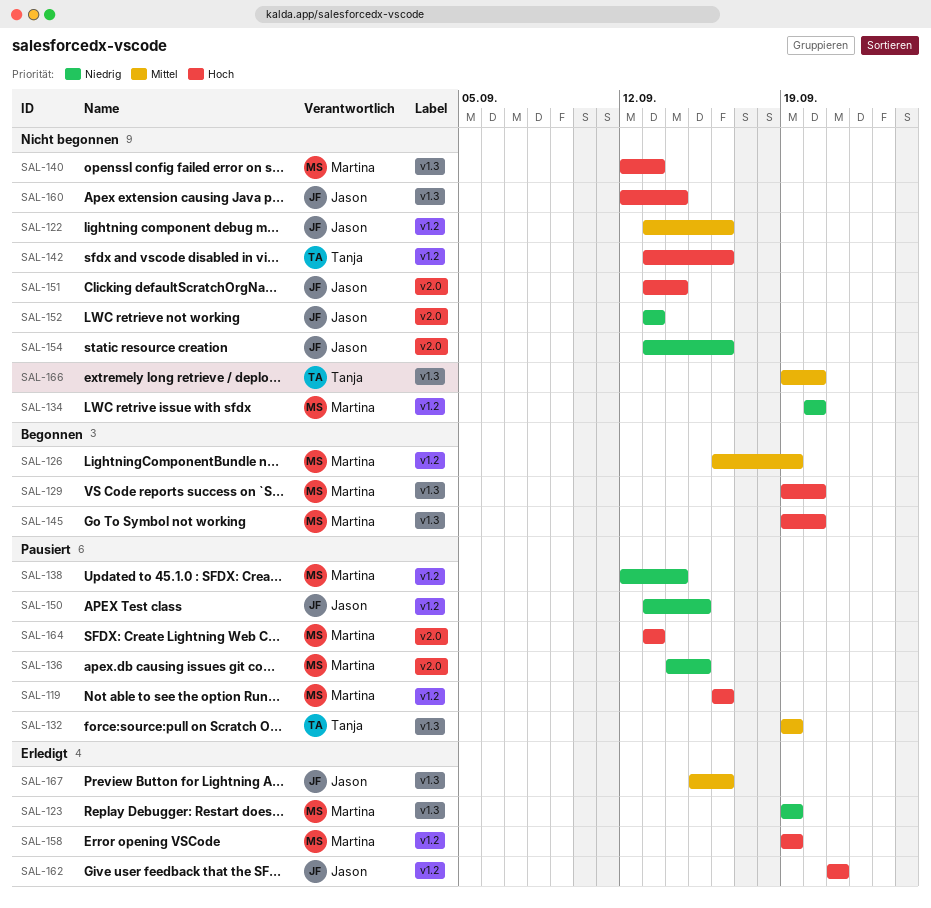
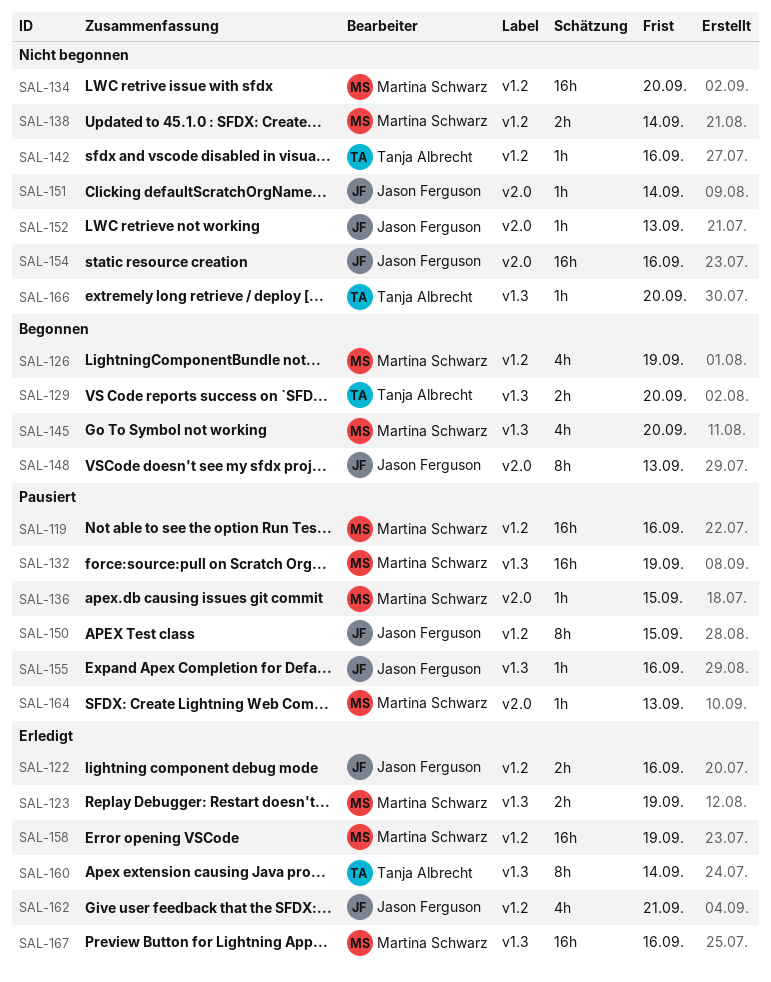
SAL-122, status: Nicht begonnen -> Erledigt
SAL-129, owner: Martina Schwarz -> Tanja Albrecht
SAL-132, owner: Tanja Albrecht -> Martina Schwarz
SAL-138, status: Pausiert -> Nicht begonnen
SAL-140: present -> none
SAL-148: none -> present
SAL-155: none -> present
SAL-160, status: Nicht begonnen -> Erledigt
SAL-160, owner: Jason Ferguson -> Tanja Albrecht
SAL-167, owner: Jason Ferguson -> Martina Schwarz

